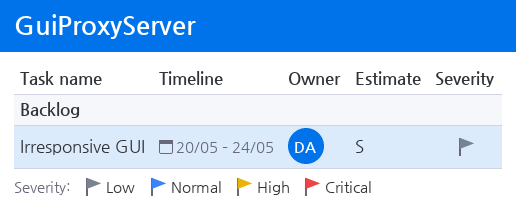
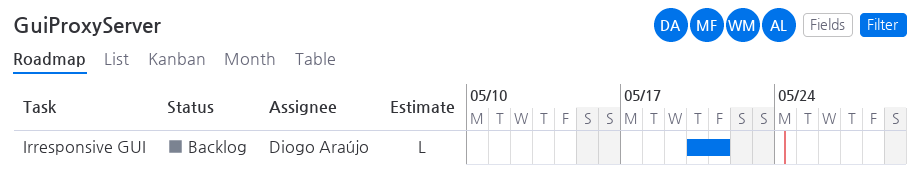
Irresponsive GUI, estimate: S -> L
Irresponsive GUI, due: May 24 -> May 21

